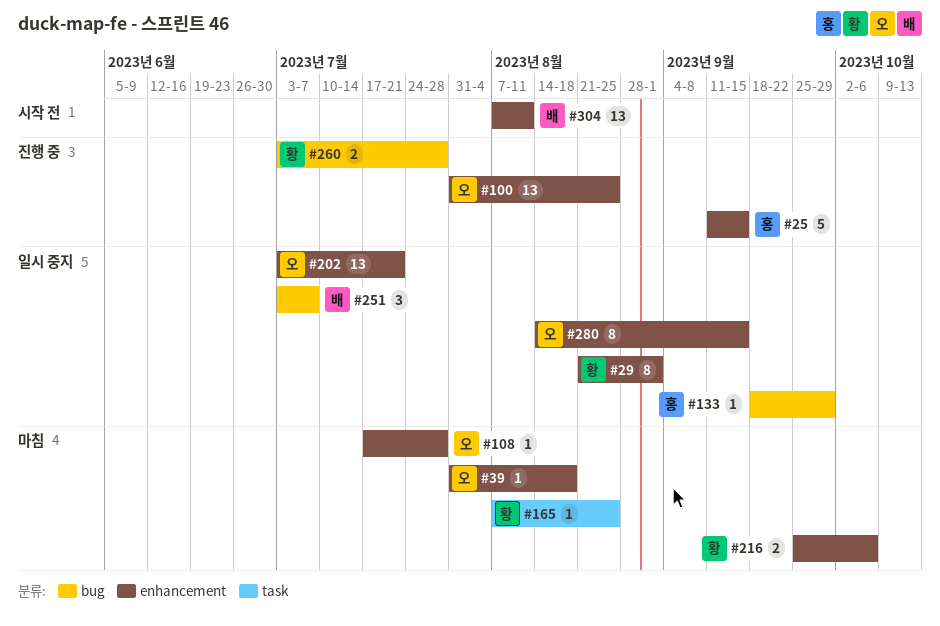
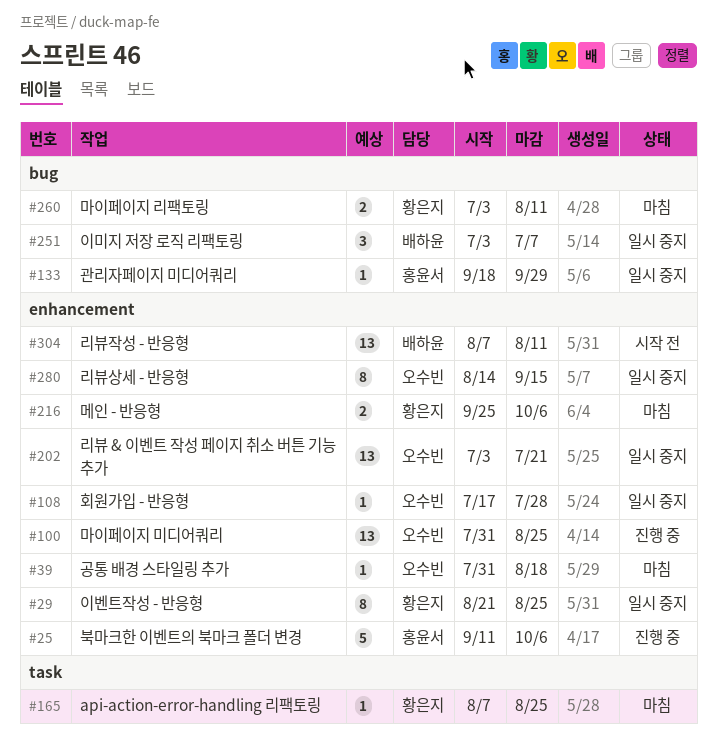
#25, due: Sep 15 -> Oct 6
#29, due: Sep 1 -> Aug 25
#108, status: 마침 -> 일시 중지
#260, status: 진행 중 -> 마침
#260, due: Jul 28 -> Aug 11

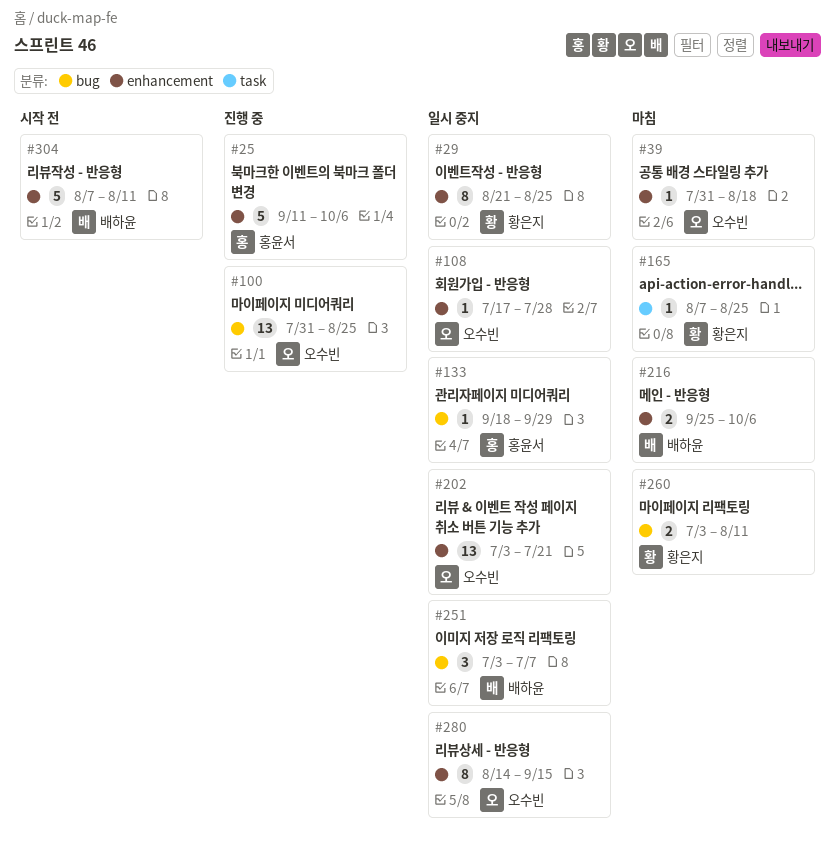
#100, label: enhancement -> bug
#216, owner: 황은지 -> 배하윤
#304, estimate: 13 -> 5

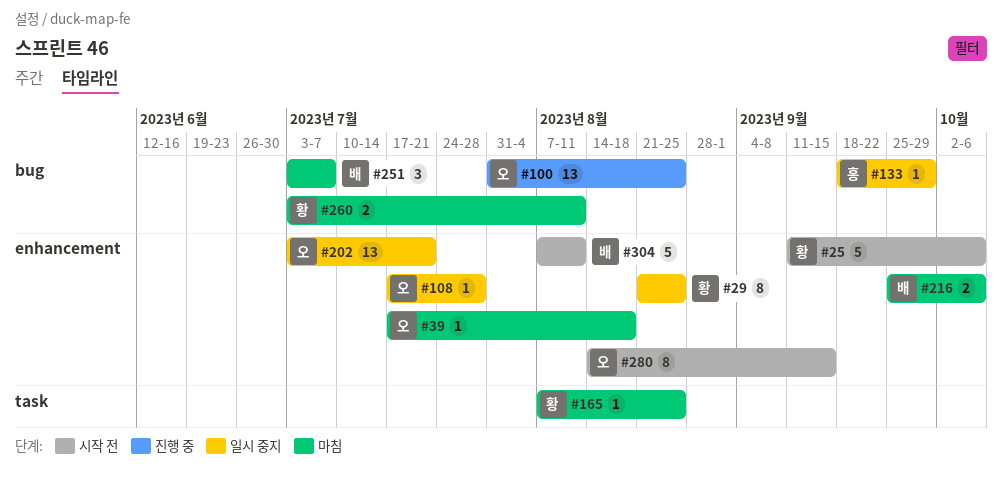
#25, status: 진행 중 -> 시작 전
#25, owner: 홍윤서 -> 황은지
#39, start: Jul 31 -> Jul 17
#251, status: 일시 중지 -> 마침
#280, status: 일시 중지 -> 시작 전

